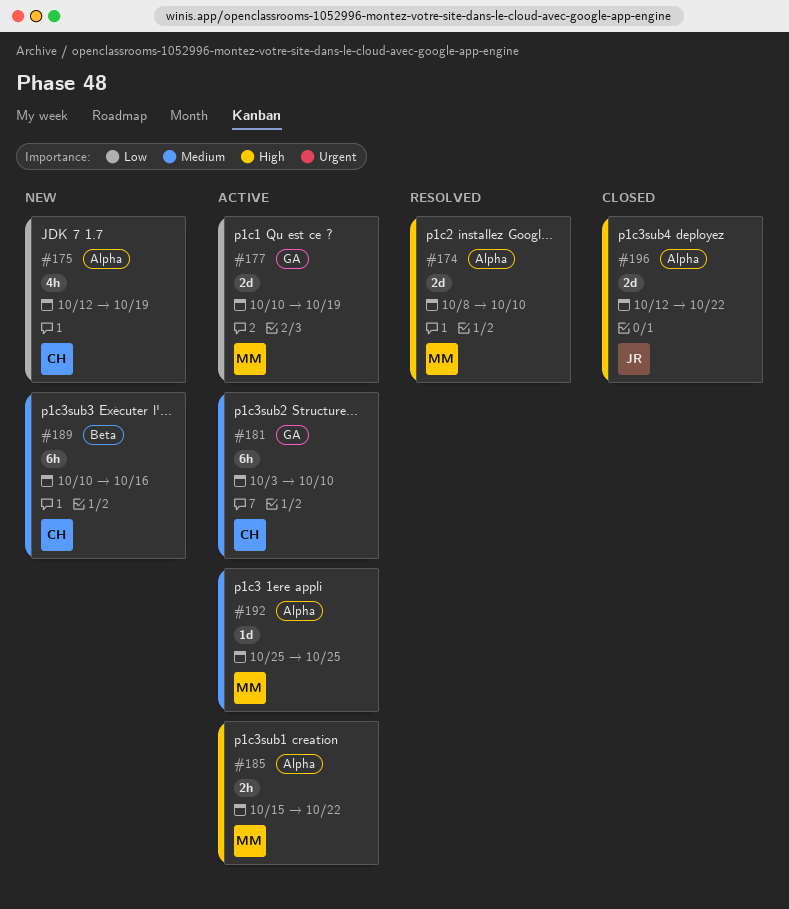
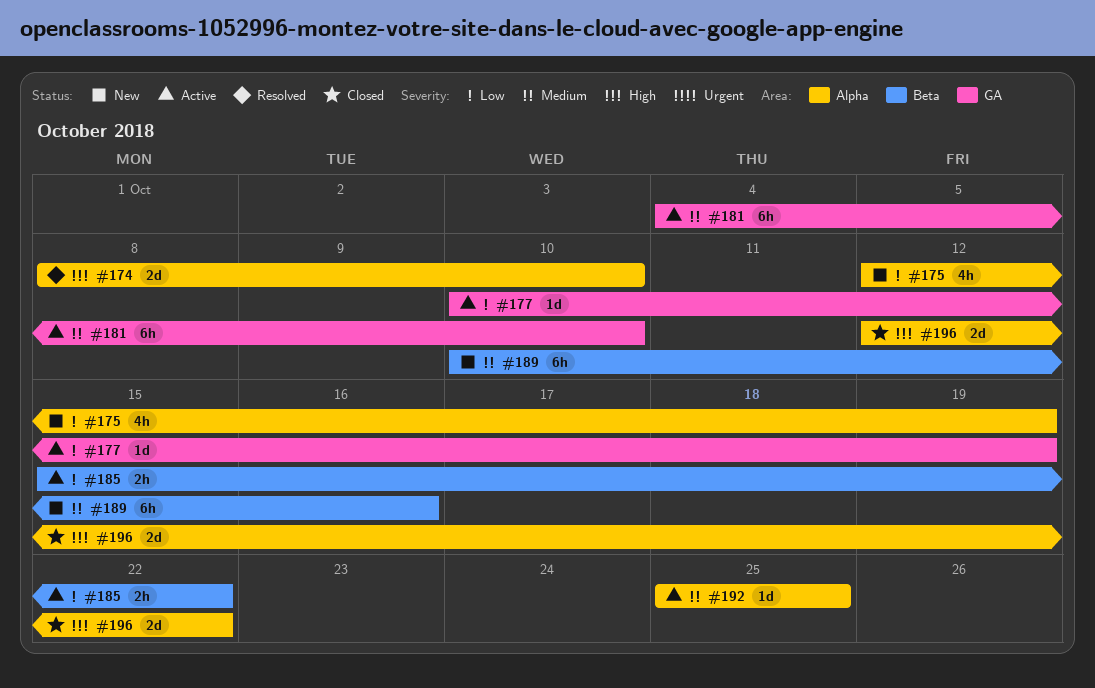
#177, estimate: 2d -> 1d
#181, start: Oct 3 -> Oct 4
#185, priority: High -> Low
#185, label: Alpha -> Beta

